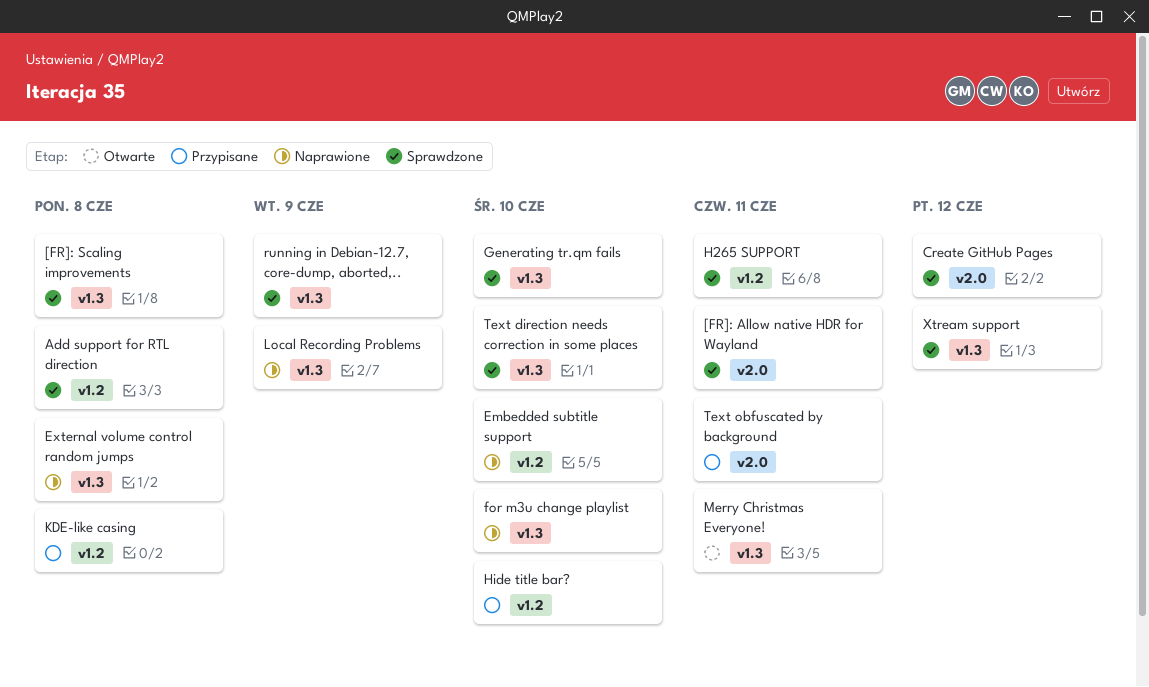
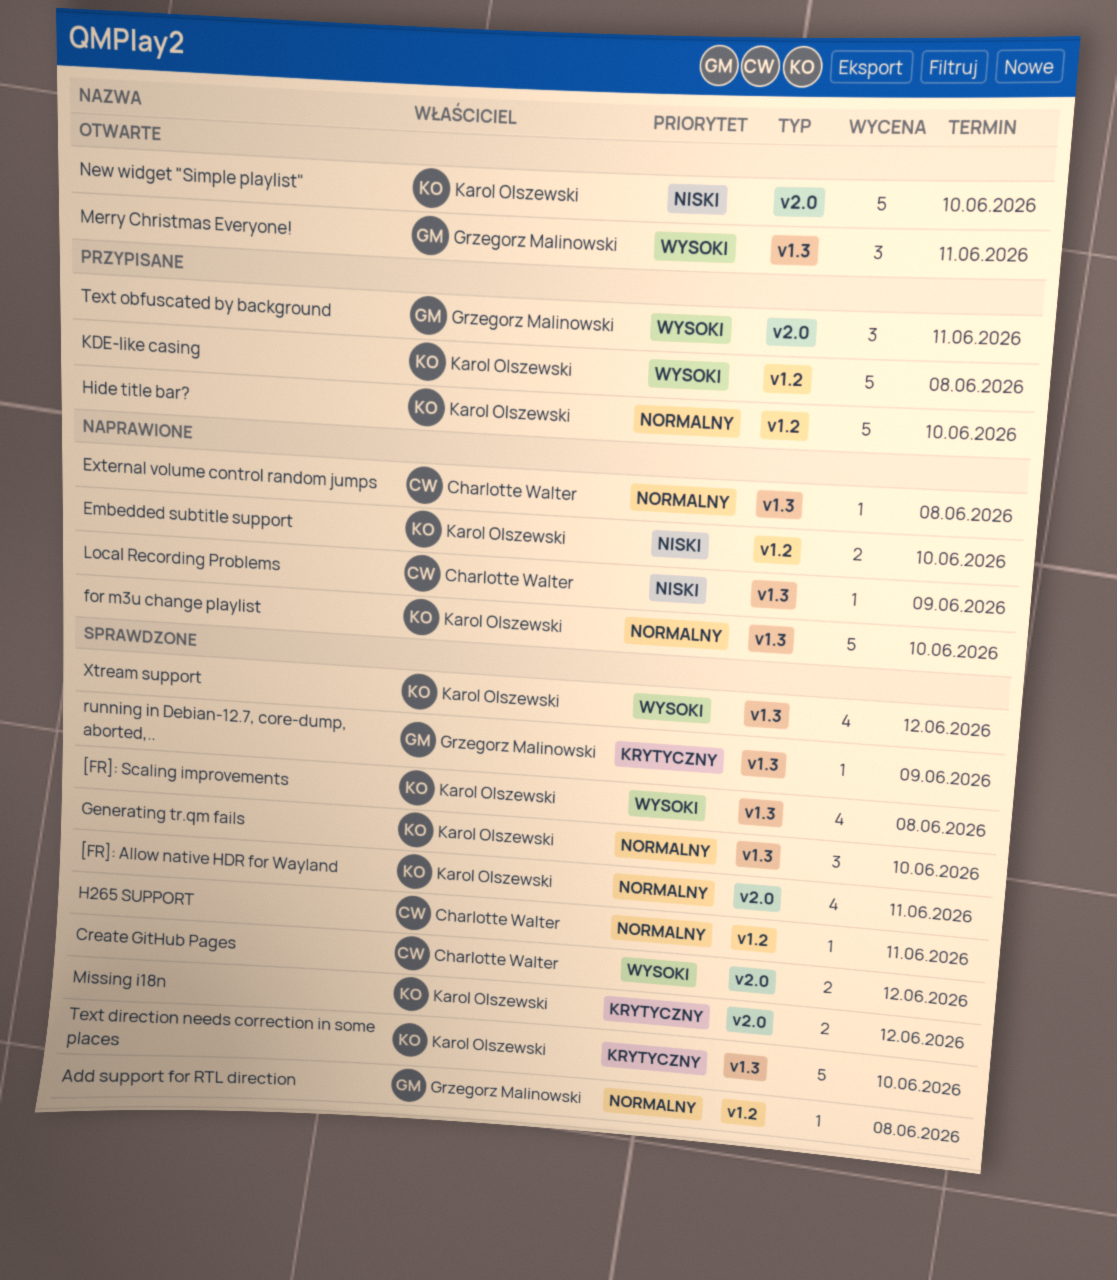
Missing i18n: none -> present
New widget "Simple playlist": none -> present

